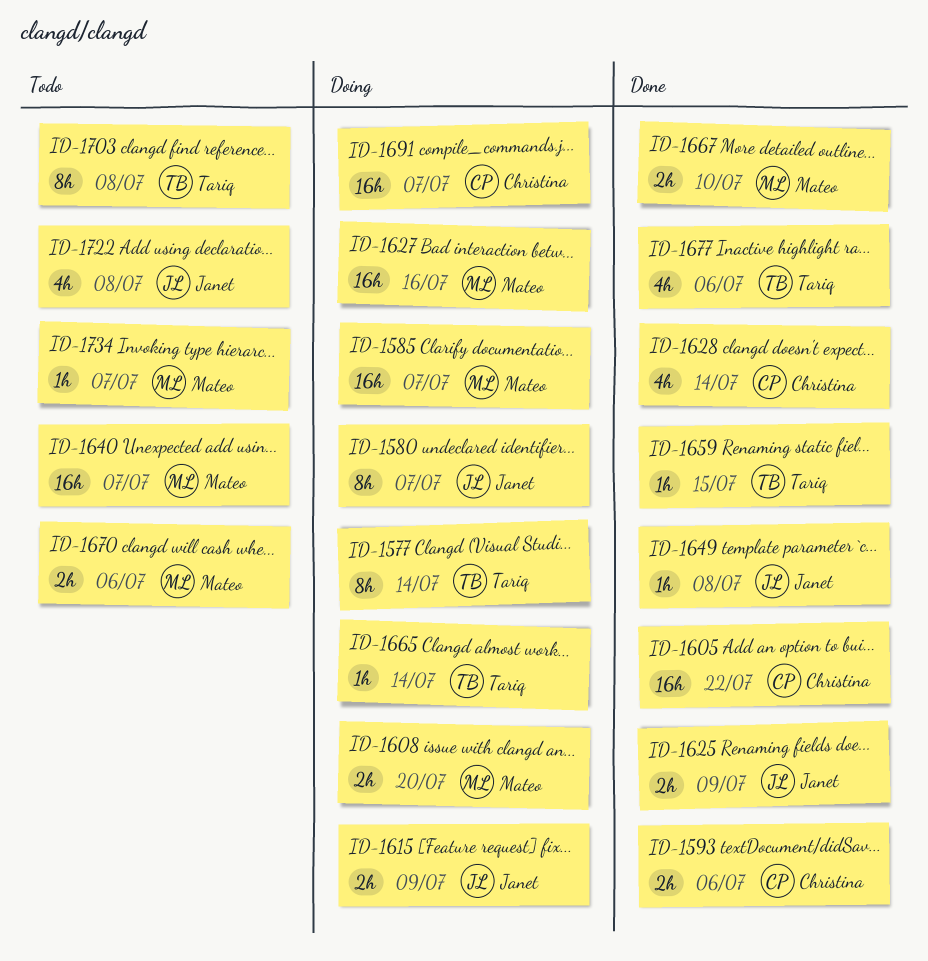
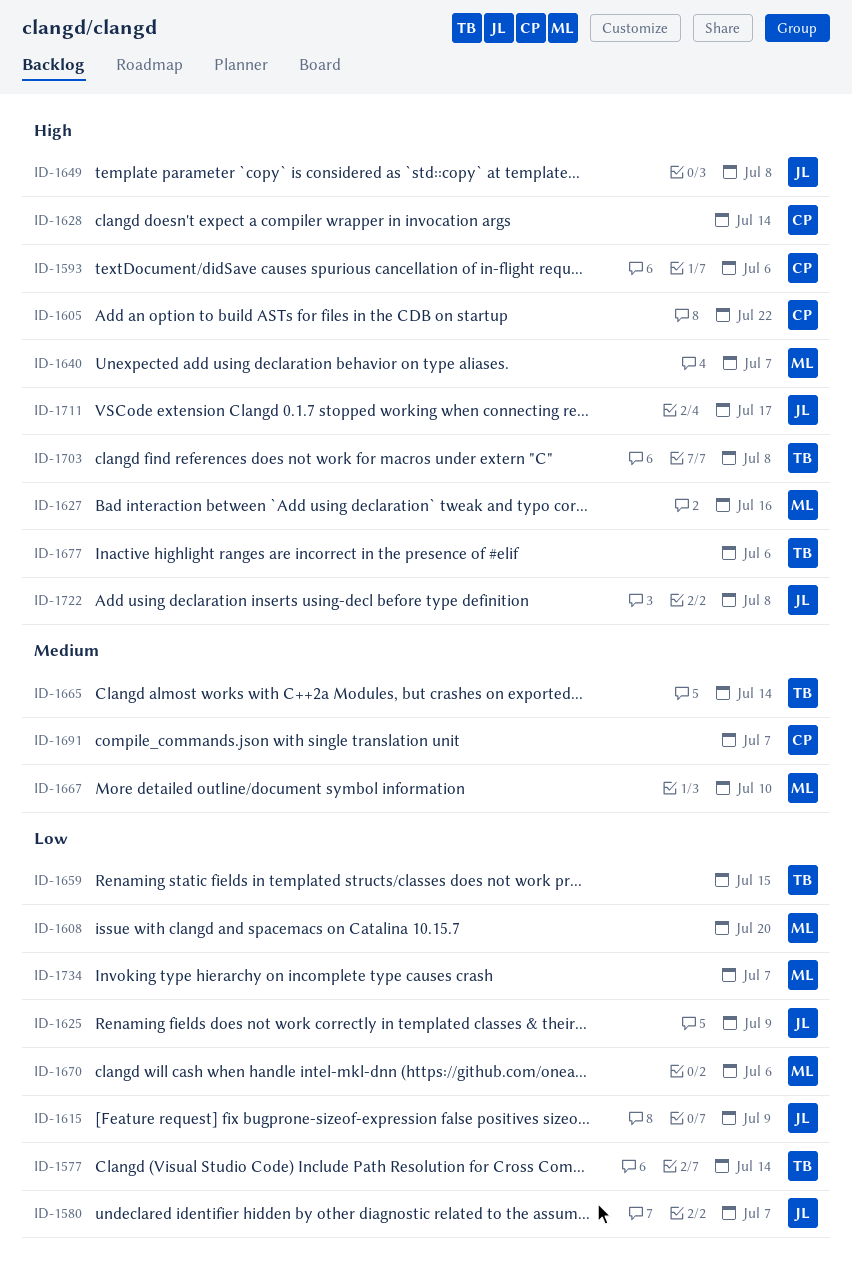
ID-1585: present -> none
ID-1711: none -> present

